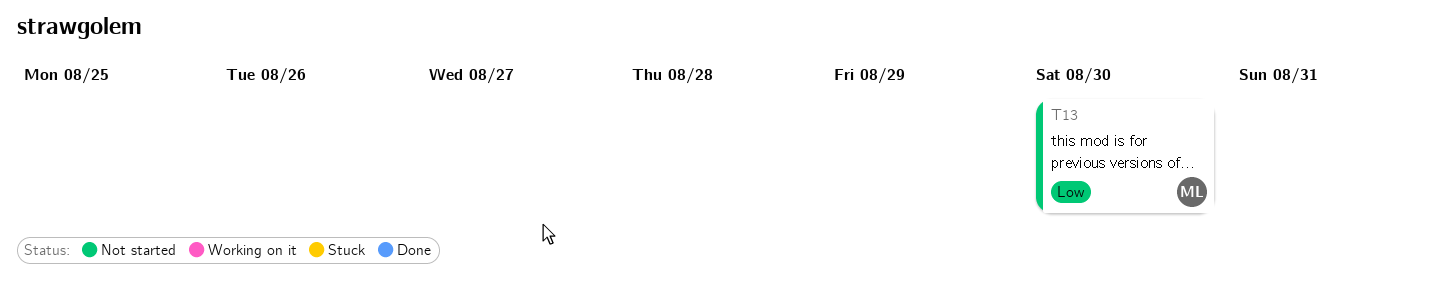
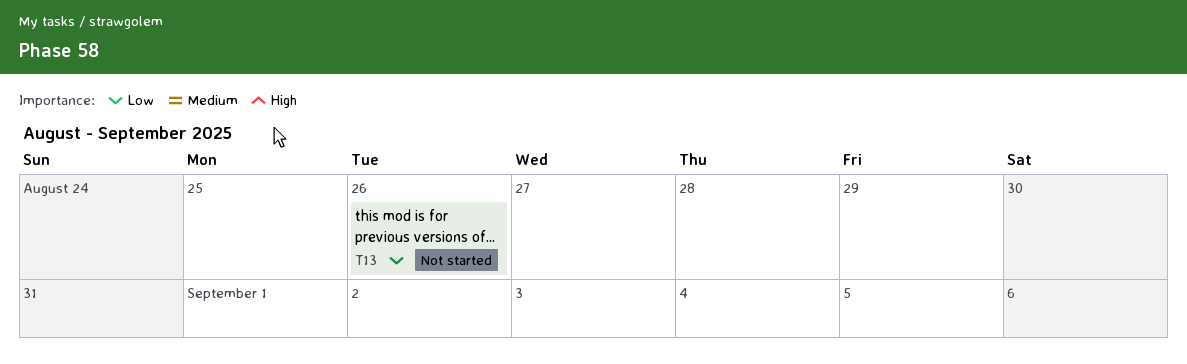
T13, due: Aug 30 -> Aug 26

